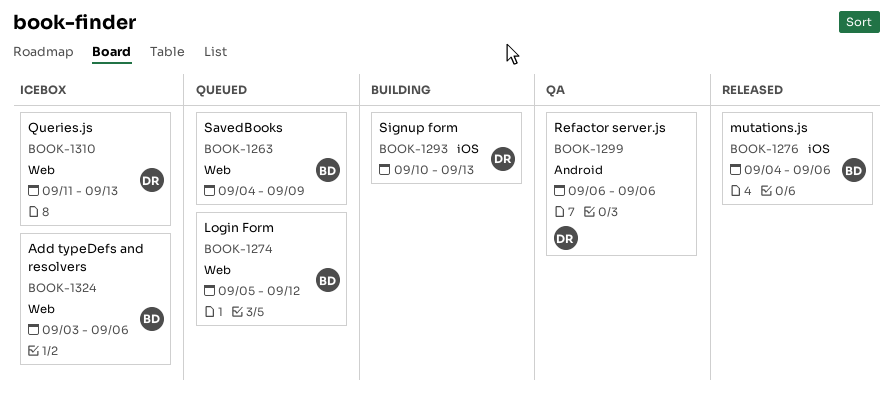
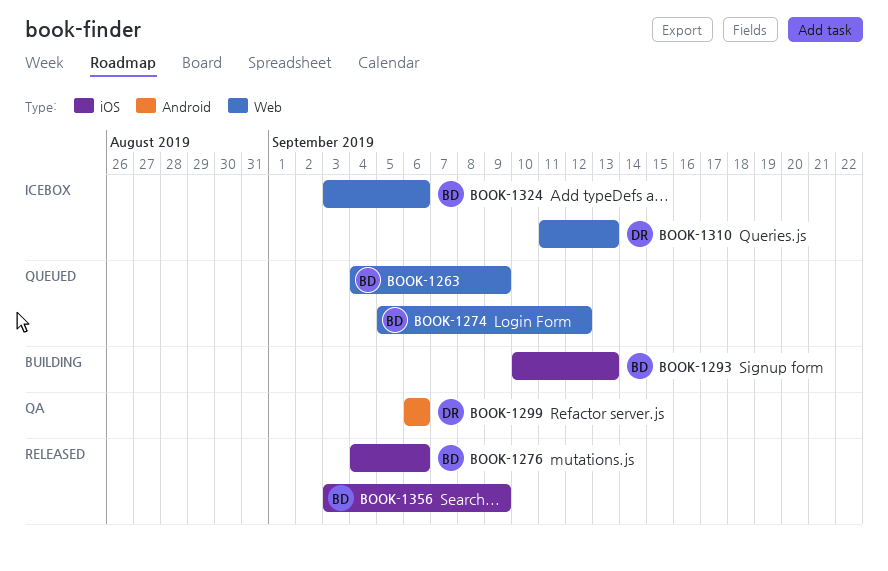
BOOK-1293, owner: DR -> BD
BOOK-1356: none -> present

